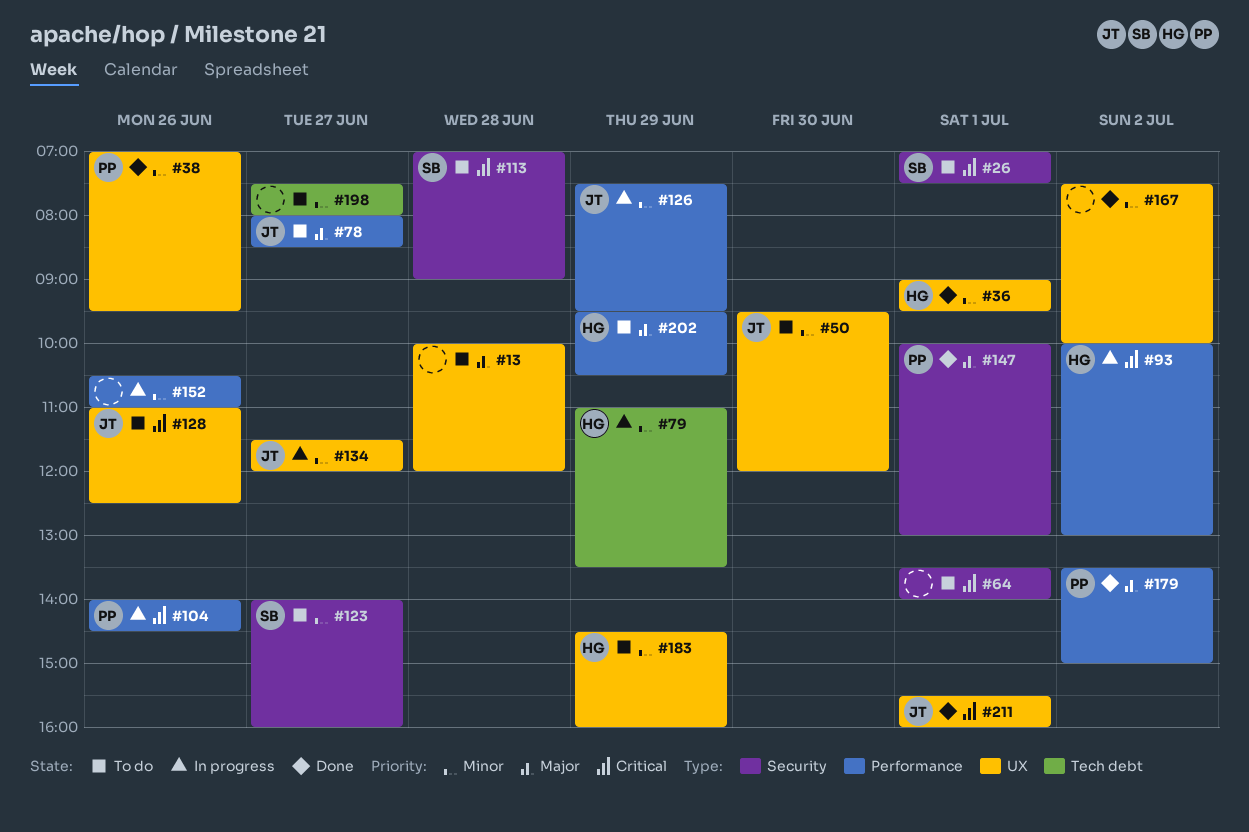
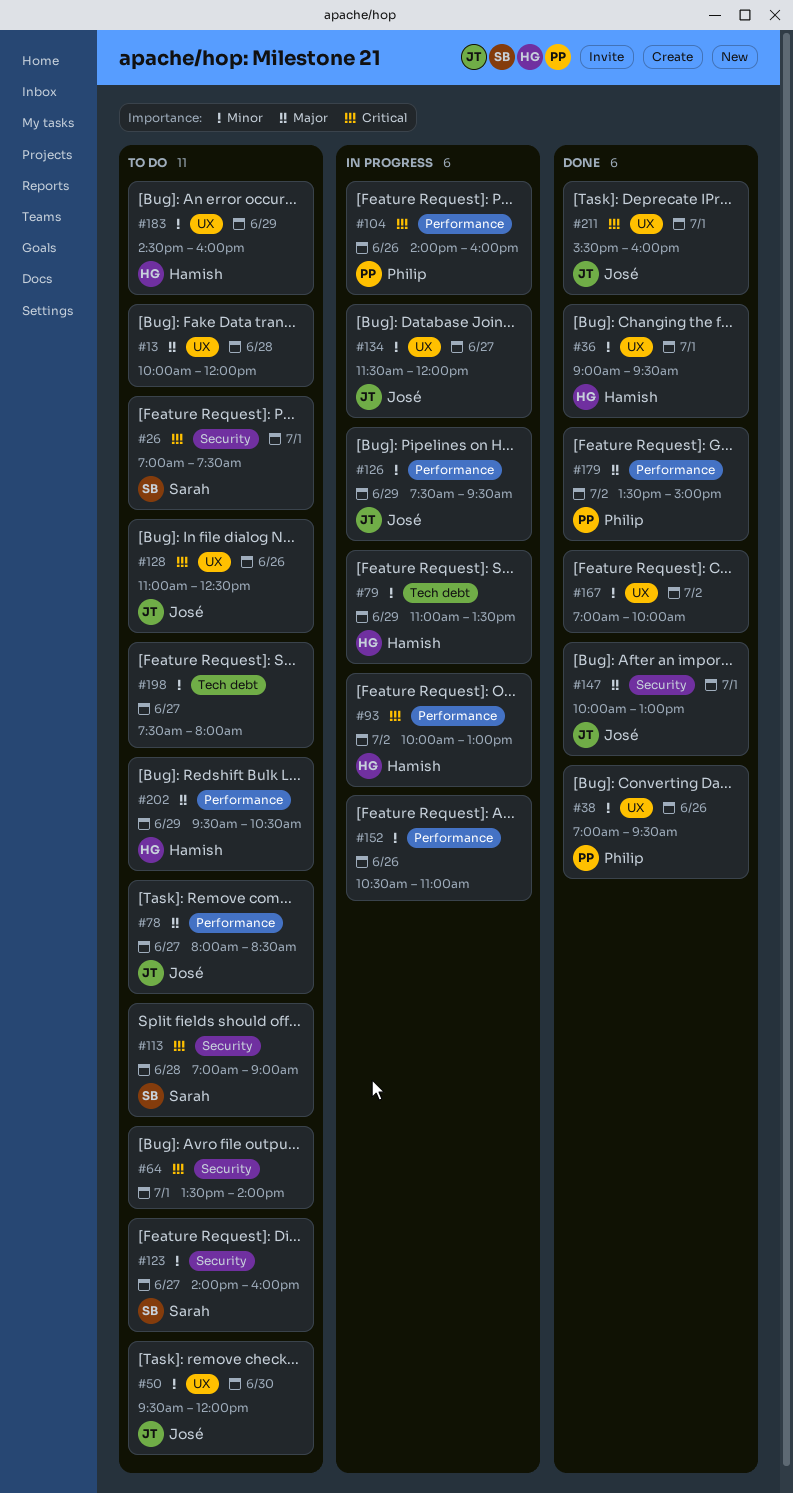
#104, ends: 14:30 -> 16:00
#147, owner: Philip -> José
#167, begins: 07:30 -> 07:00

